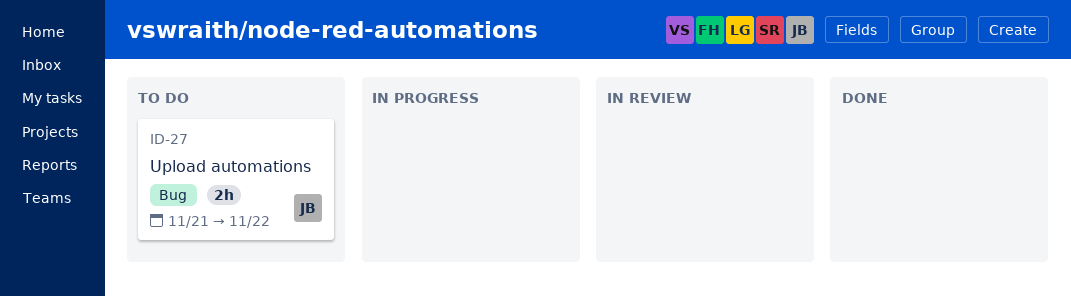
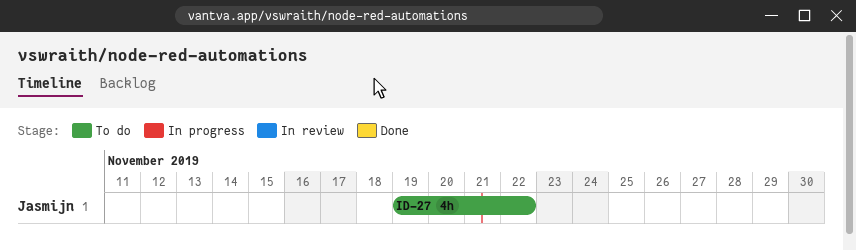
ID-27, estimate: 2h -> 4h
ID-27, start: Nov 21 -> Nov 19

